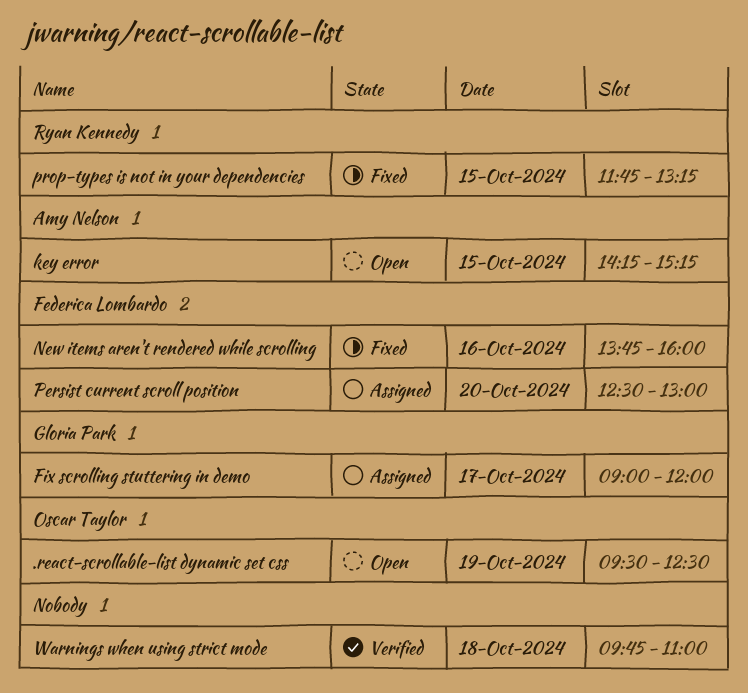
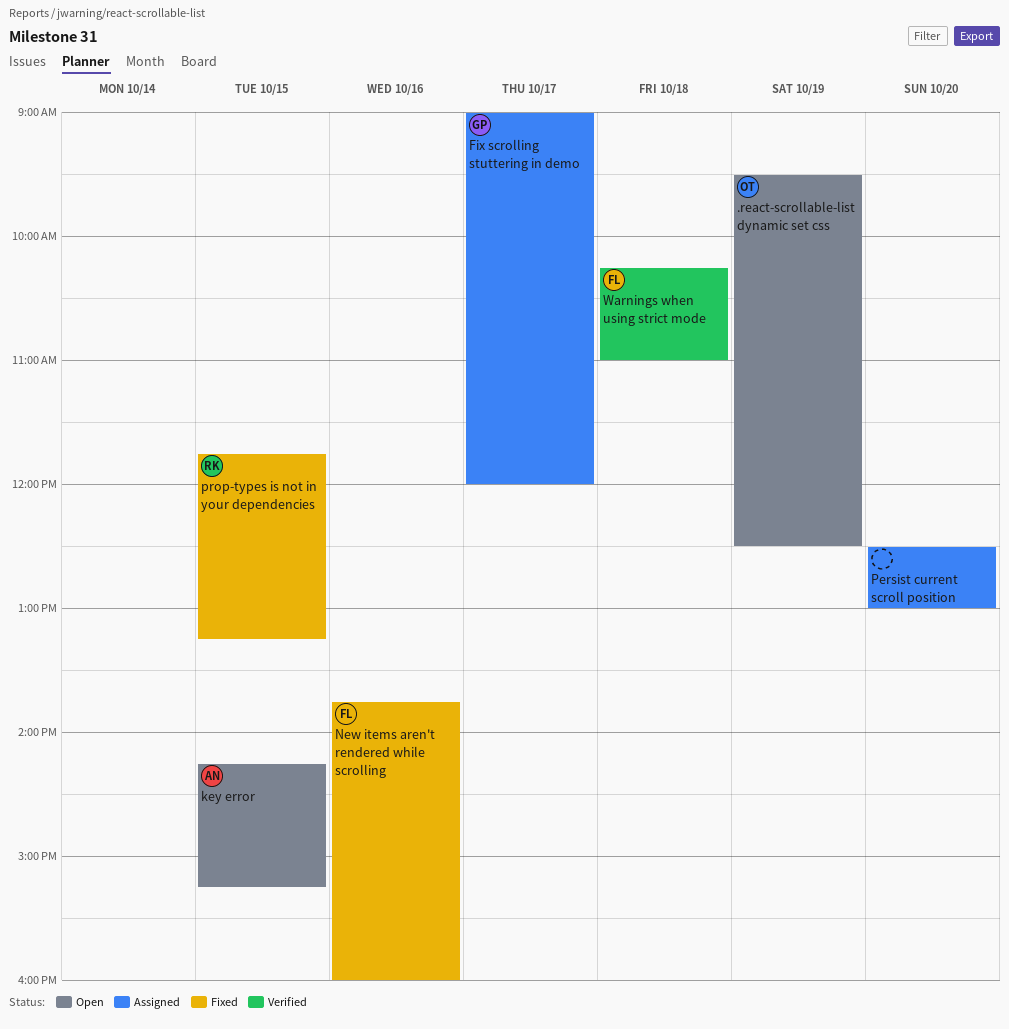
Persist current scroll position, owner: Federica Lombardo -> none
Warnings when using strict mode, owner: none -> Federica Lombardo
Warnings when using strict mode, begins: 09:45 -> 10:15

